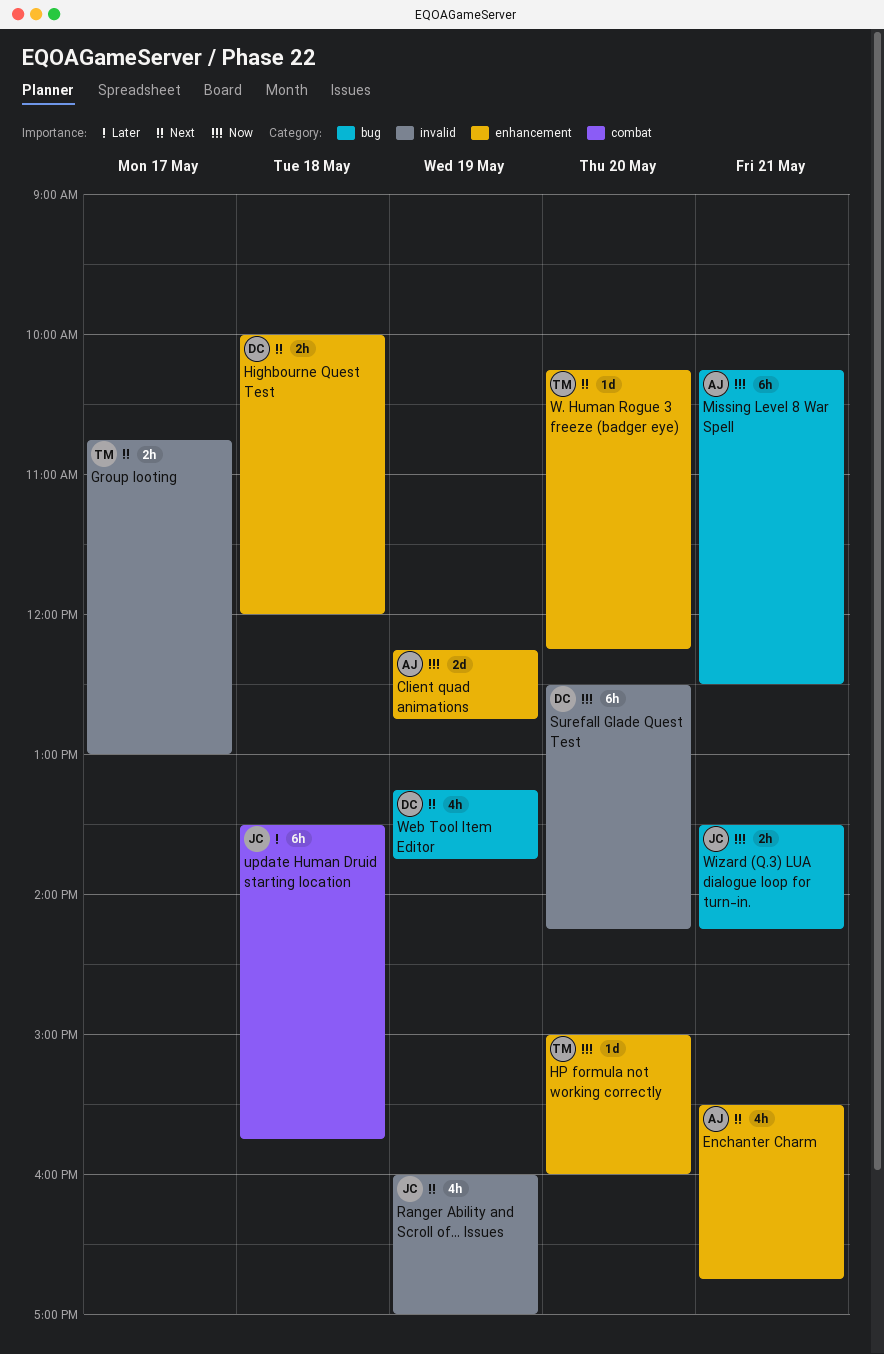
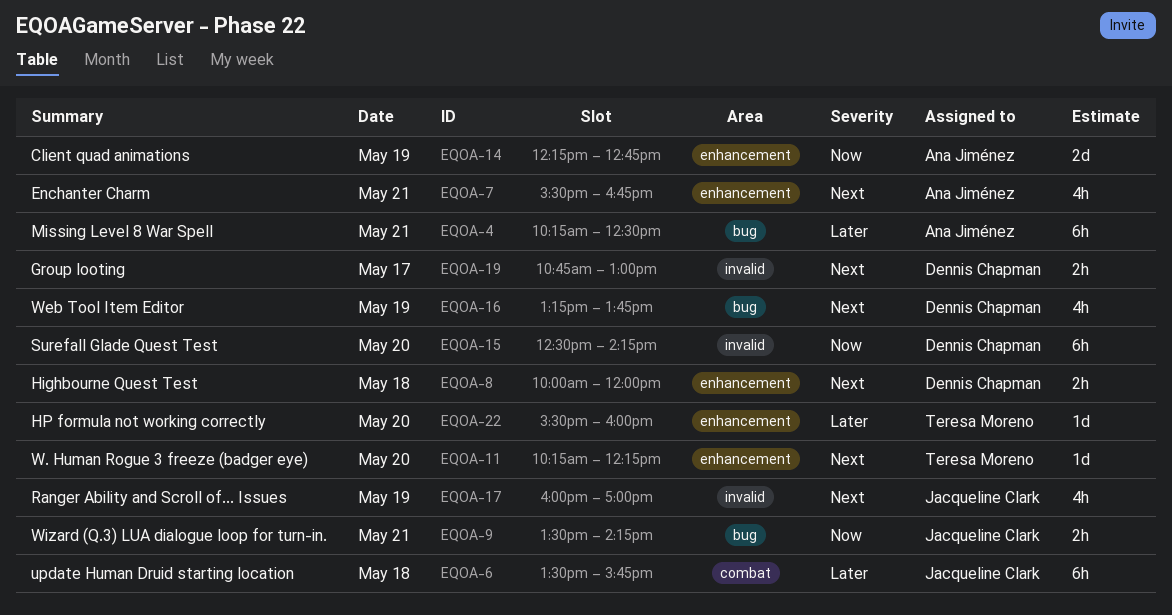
Group looting, owner: Teresa Moreno -> Dennis Chapman
HP formula not working correctly, priority: Now -> Later
HP formula not working correctly, begins: 15:00 -> 15:30
Missing Level 8 War Spell, priority: Now -> Later

